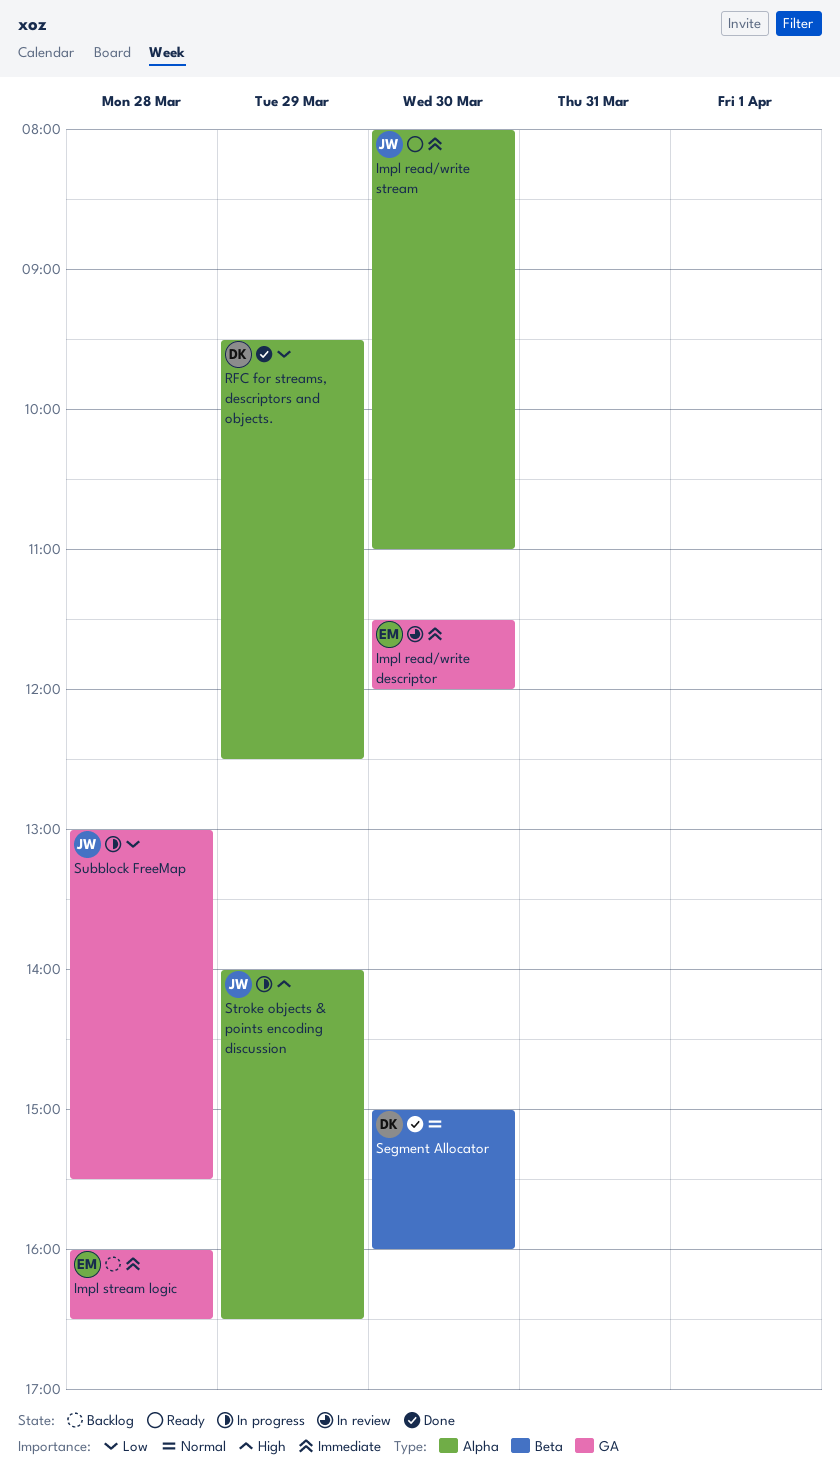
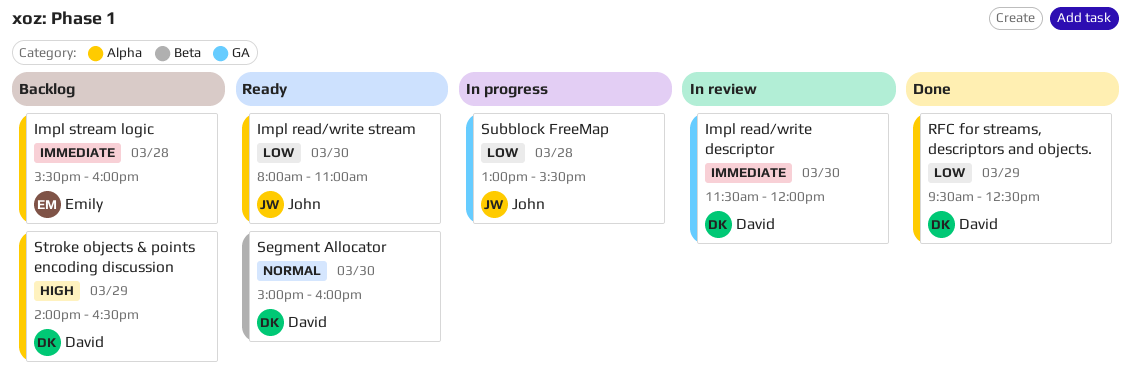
Impl read/write descriptor, owner: Emily -> David
Impl read/write stream, priority: Immediate -> Low
Impl stream logic, label: GA -> Alpha
Impl stream logic, begins: 16:00 -> 15:30
Impl stream logic, ends: 16:30 -> 16:00
Segment Allocator, status: Done -> Ready
Stroke objects & points encoding discussion, status: In progress -> Backlog
Stroke objects & points encoding discussion, owner: John -> David

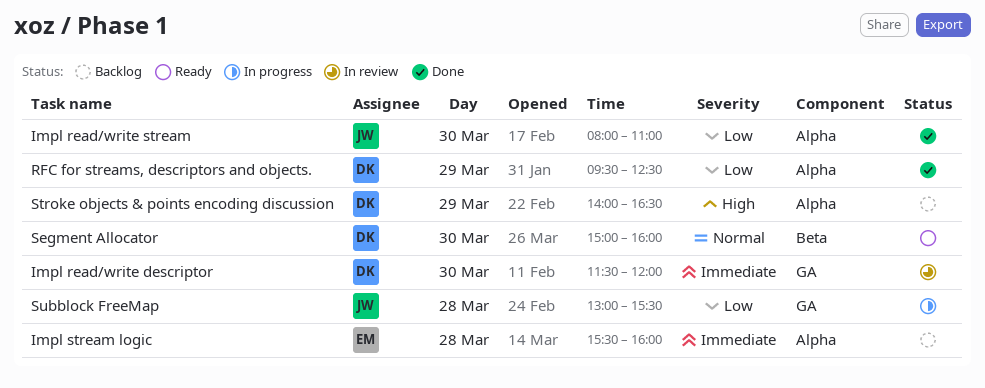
Impl read/write stream, status: Ready -> Done

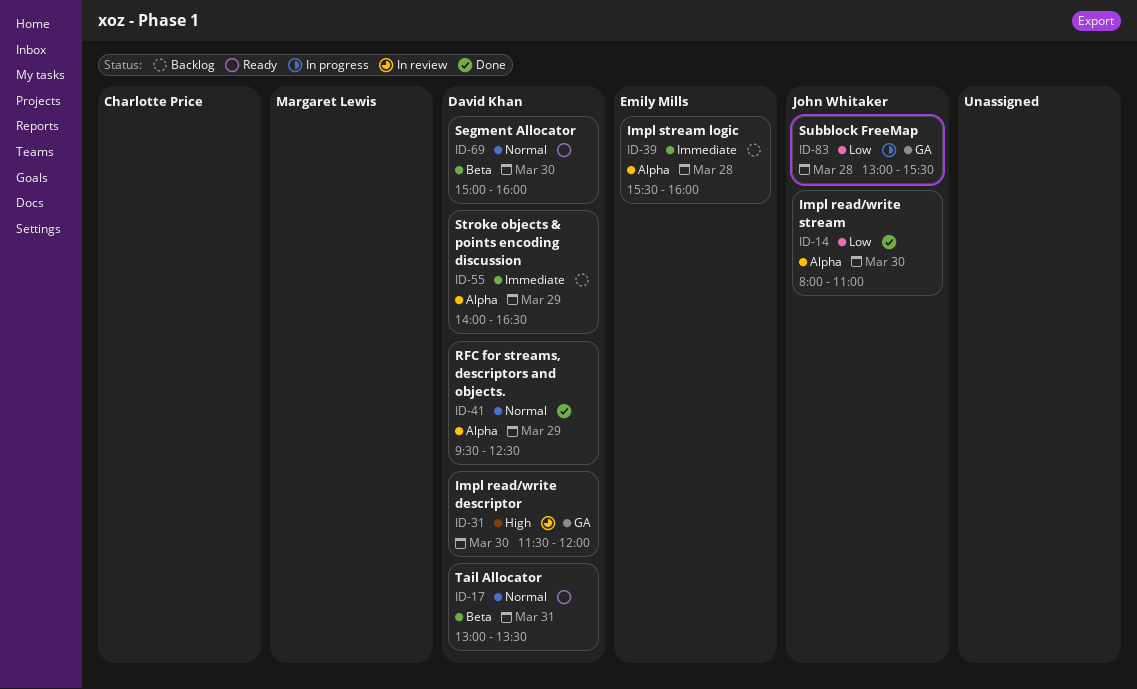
Impl read/write descriptor, priority: Immediate -> High
RFC for streams, descriptors and objects., priority: Low -> Normal
Stroke objects & points encoding discussion, priority: High -> Immediate
Tail Allocator: none -> present

